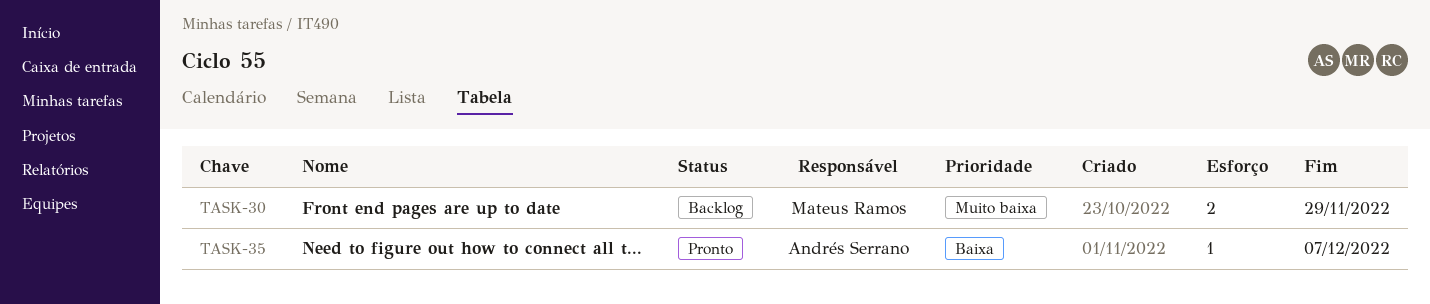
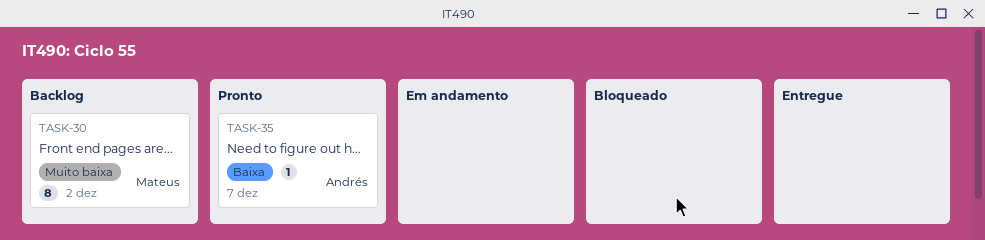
TASK-30, estimate: 2 -> 8
TASK-30, due: Nov 29 -> Dec 2

